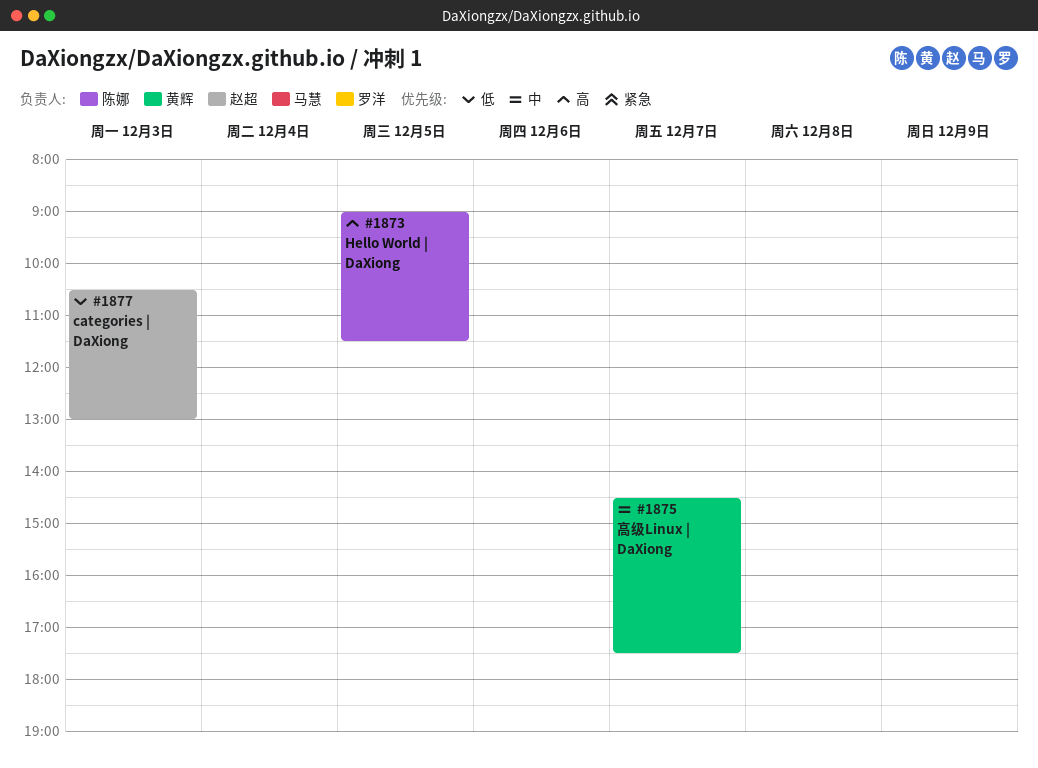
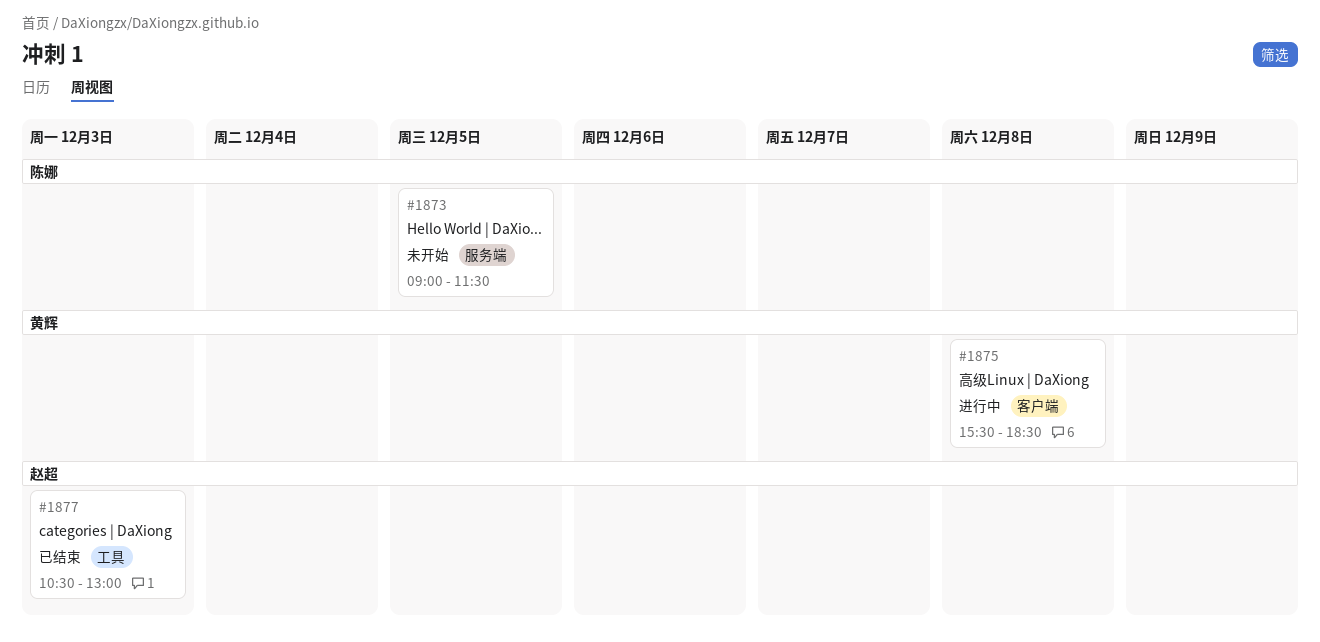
#1875, day: Dec 7 -> Dec 8
#1875, begins: 14:30 -> 15:30
#1875, ends: 17:30 -> 18:30

